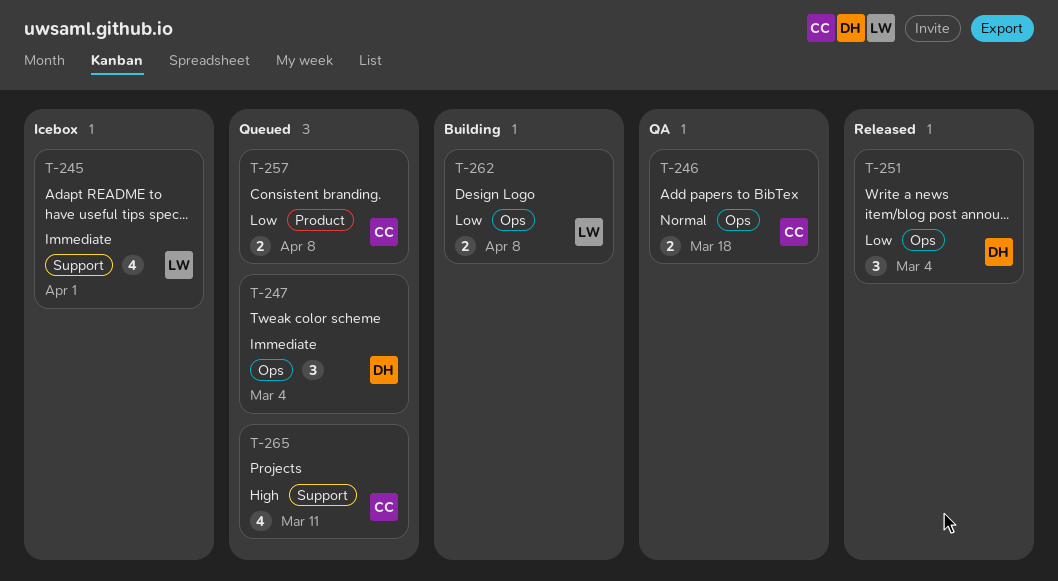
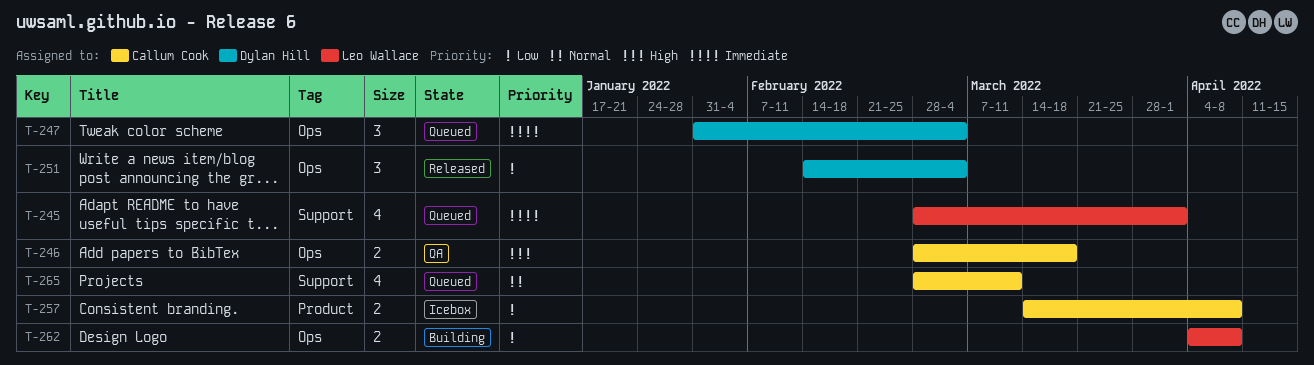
T-245, status: Icebox -> Queued
T-246, priority: Normal -> High
T-257, status: Queued -> Icebox
T-265, priority: High -> Normal

